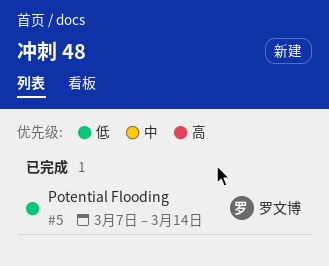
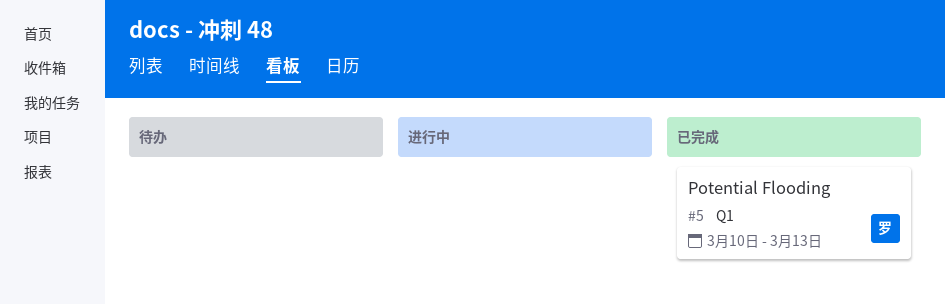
#5, start: Mar 7 -> Mar 10
#5, due: Mar 14 -> Mar 13

